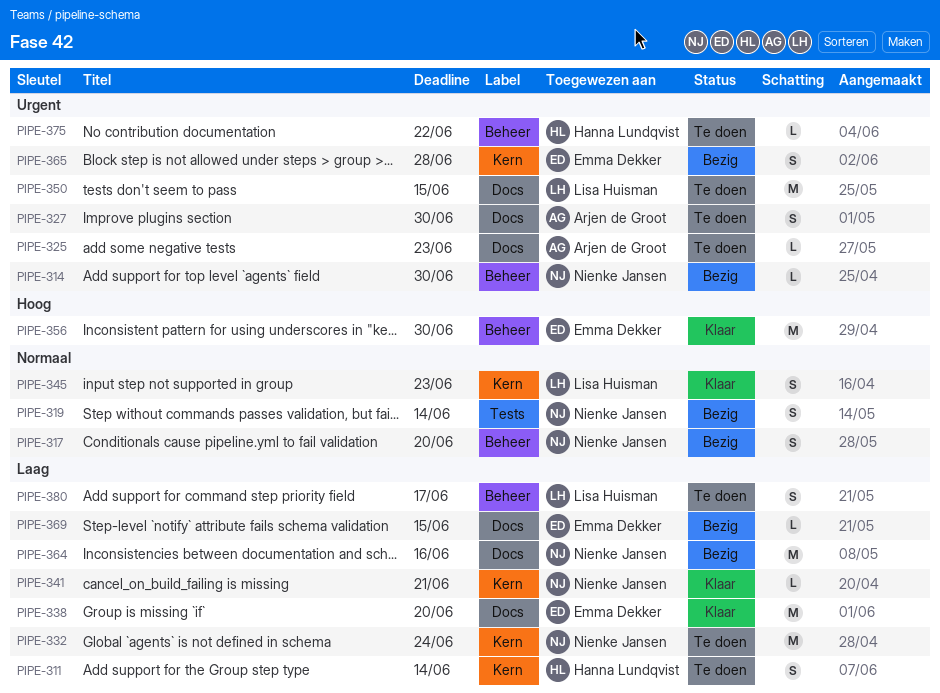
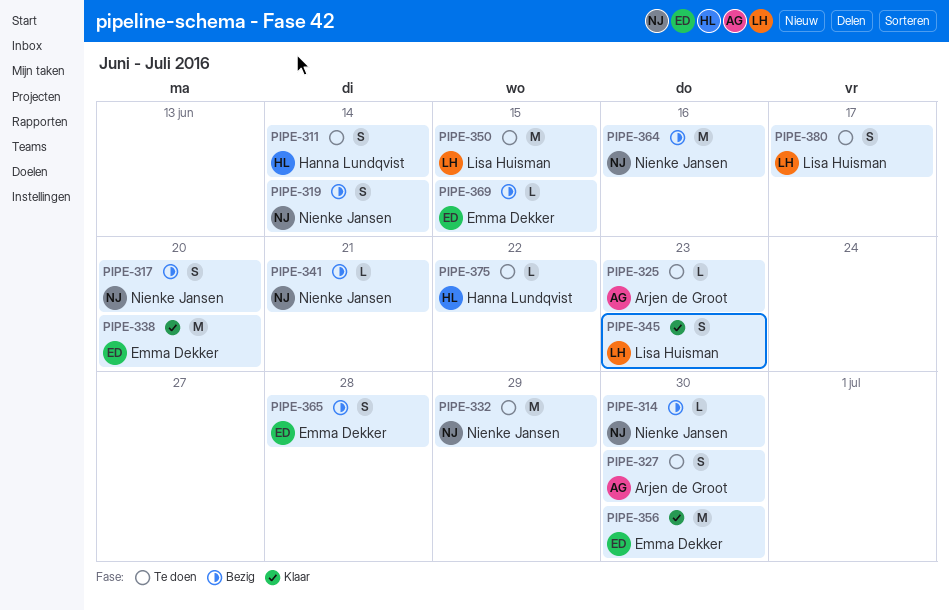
PIPE-332, due: Jun 24 -> Jun 29
PIPE-341, status: Klaar -> Bezig

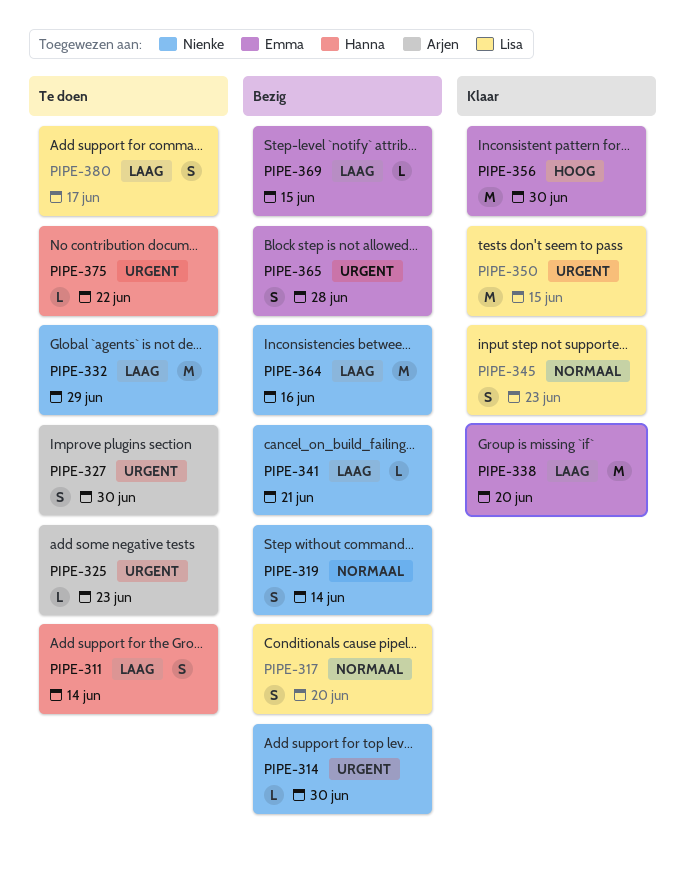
PIPE-317, owner: Nienke Jansen -> Lisa Huisman
PIPE-350, status: Te doen -> Klaar

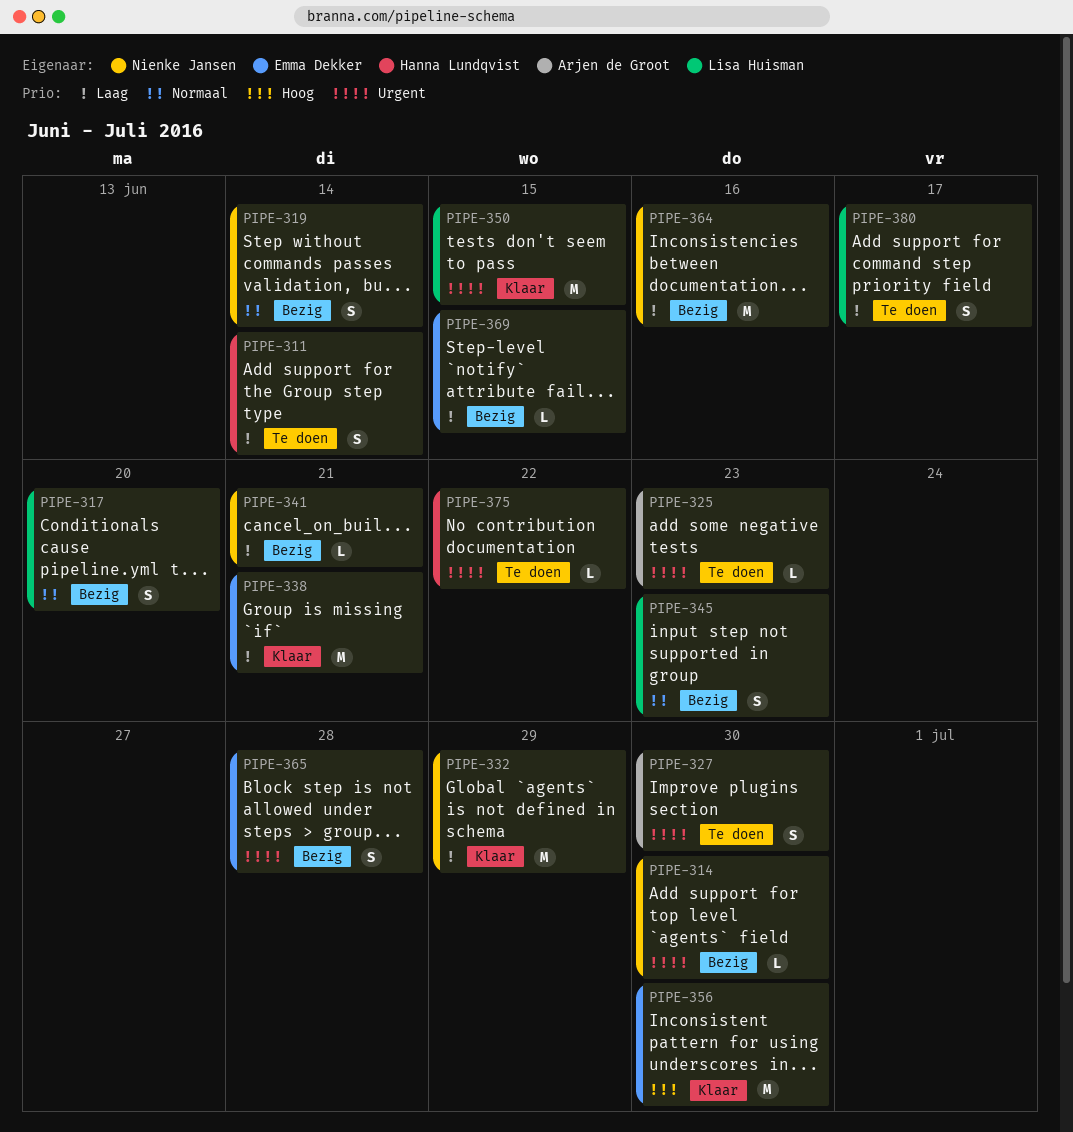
PIPE-332, status: Te doen -> Klaar
PIPE-338, due: Jun 20 -> Jun 21
PIPE-345, status: Klaar -> Bezig

